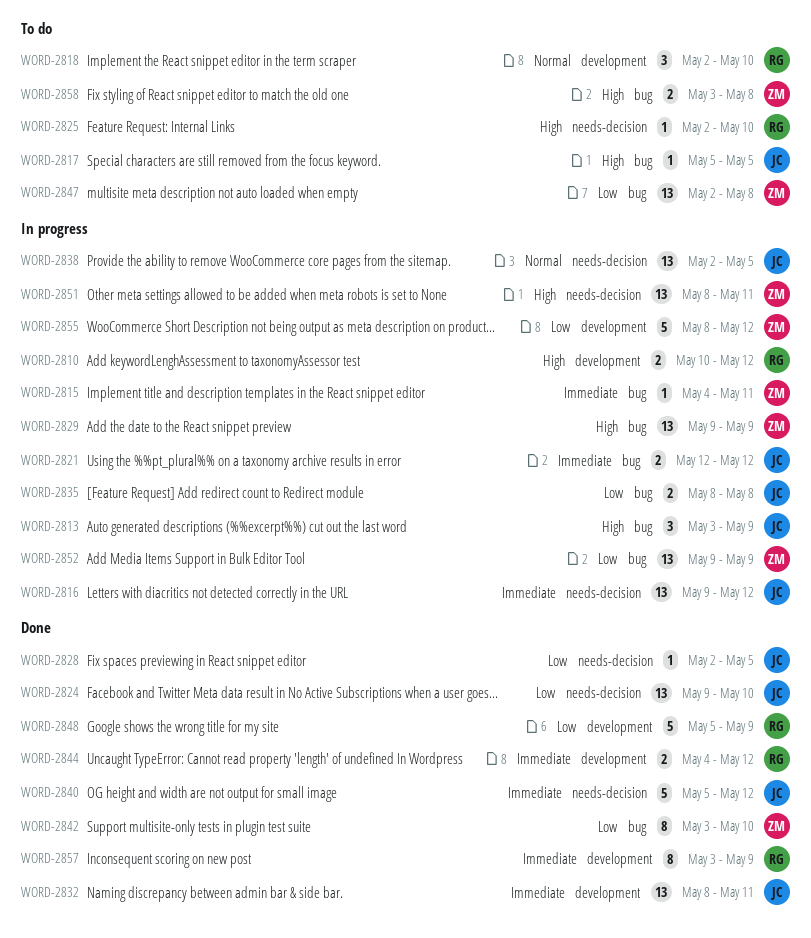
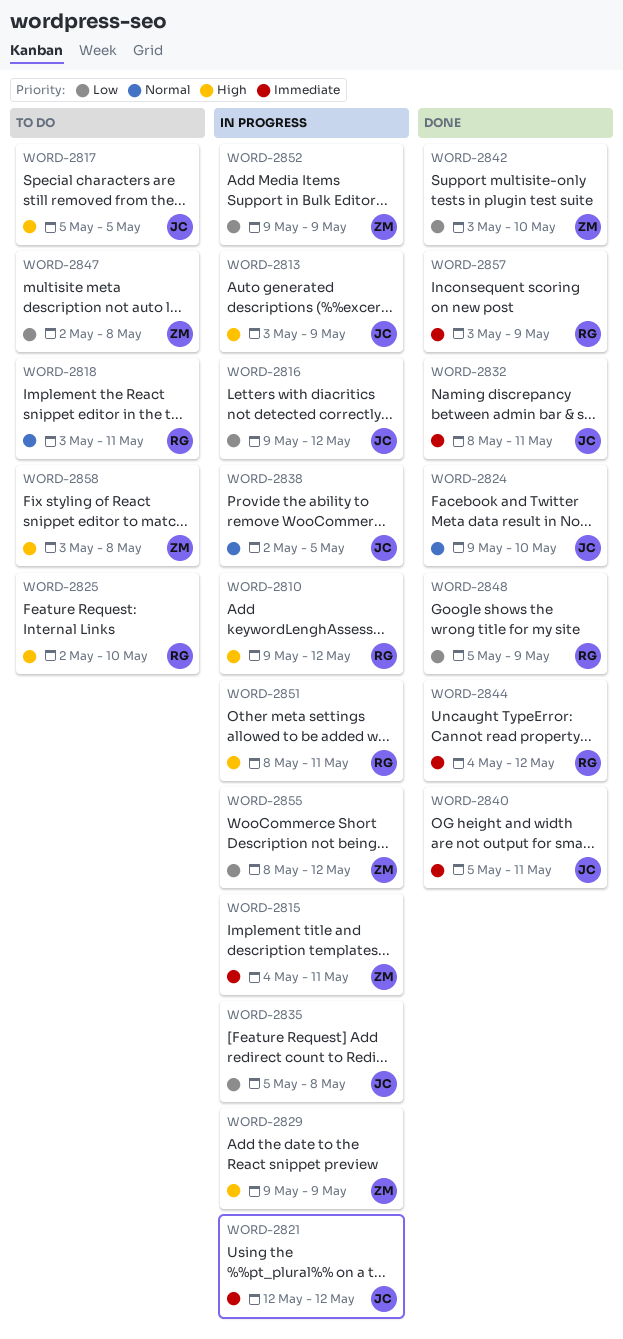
WORD-2810, start: May 10 -> May 9
WORD-2816, priority: Immediate -> Low
WORD-2818, start: May 2 -> May 3
WORD-2818, due: May 10 -> May 11
WORD-2824, priority: Low -> Normal
WORD-2828: present -> none
WORD-2835, start: May 8 -> May 5
WORD-2840, due: May 12 -> May 11
WORD-2851, owner: ZM -> RG

